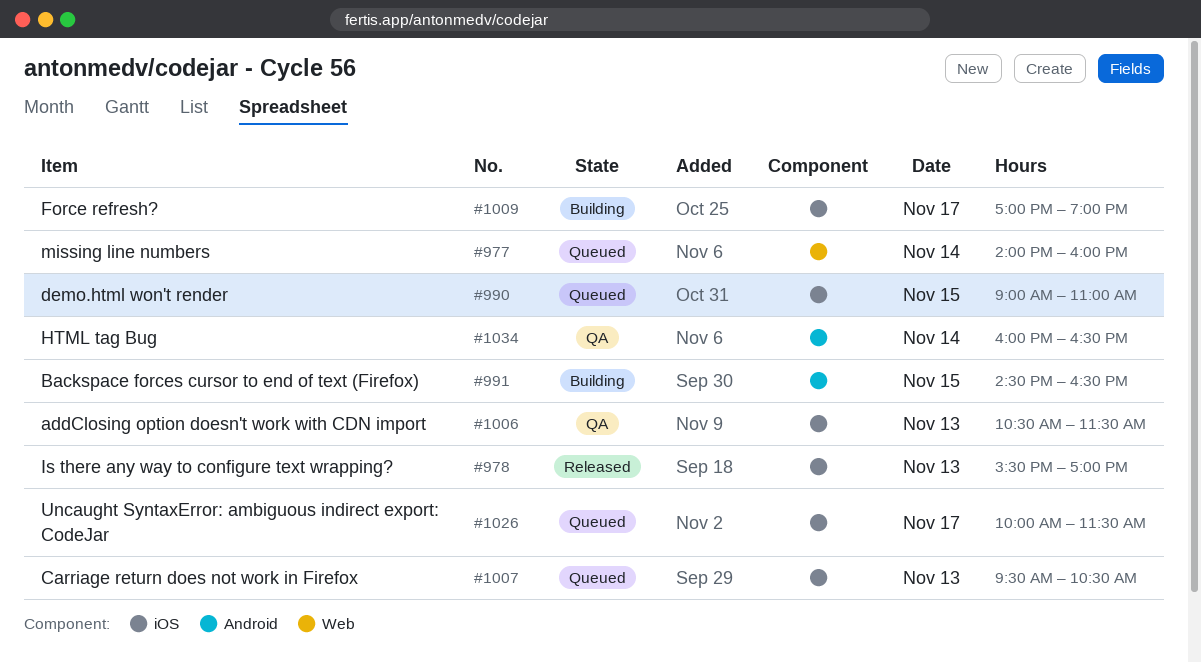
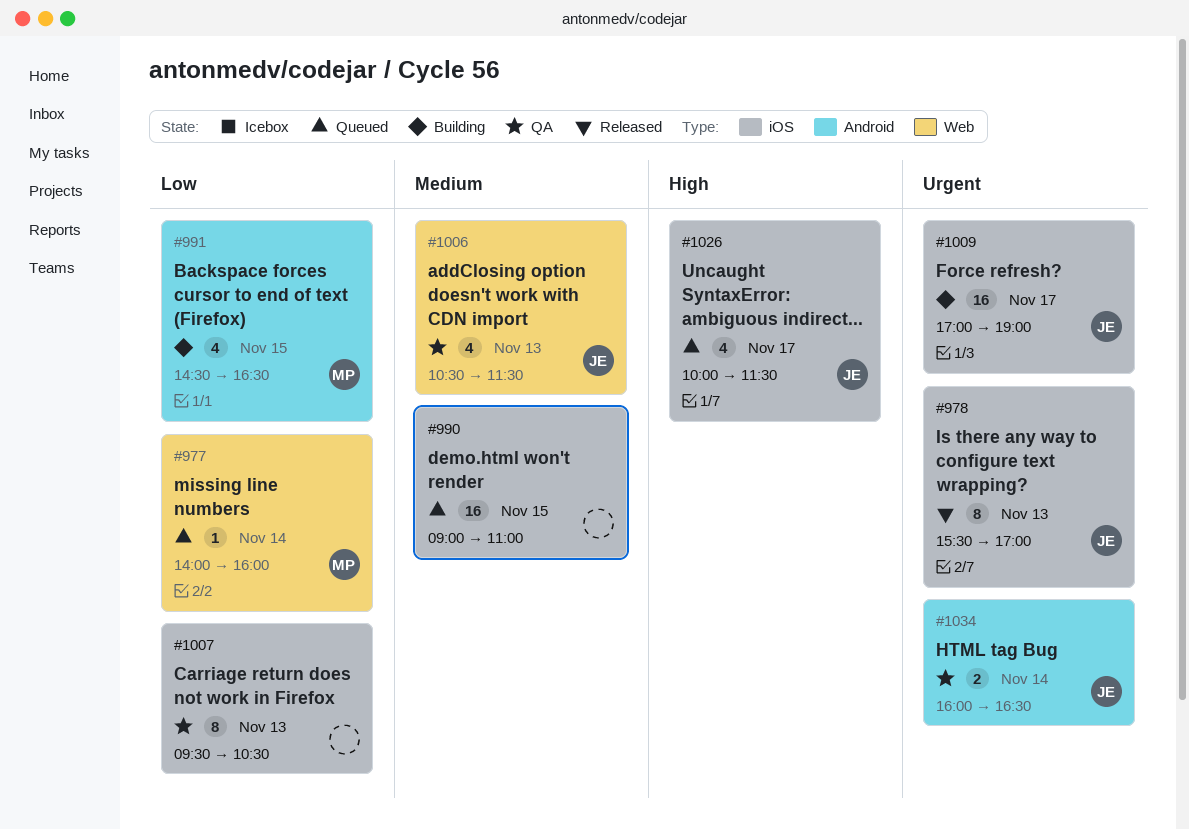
#1006, label: iOS -> Web
#1007, status: Queued -> QA

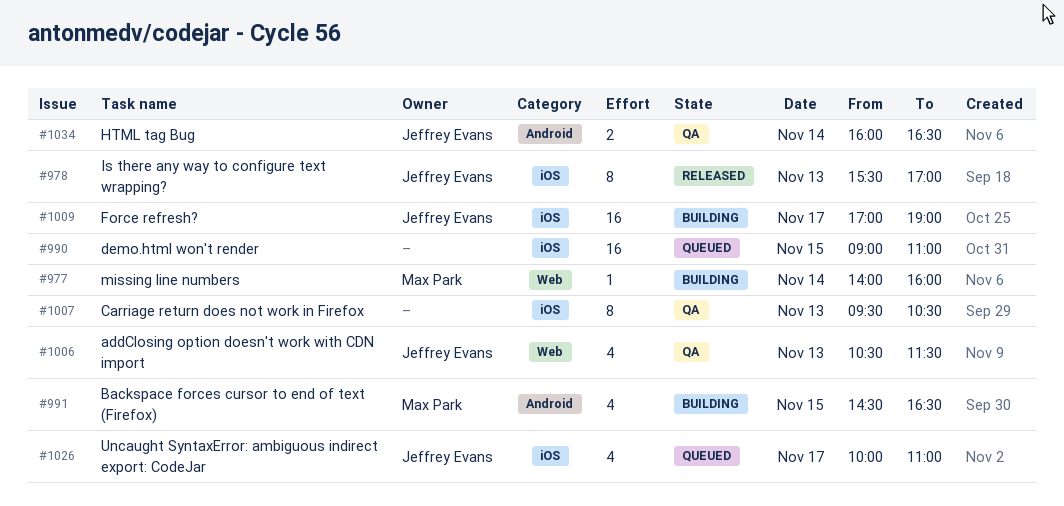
#977, status: Queued -> Building
#1026, ends: 11:30 -> 11:00

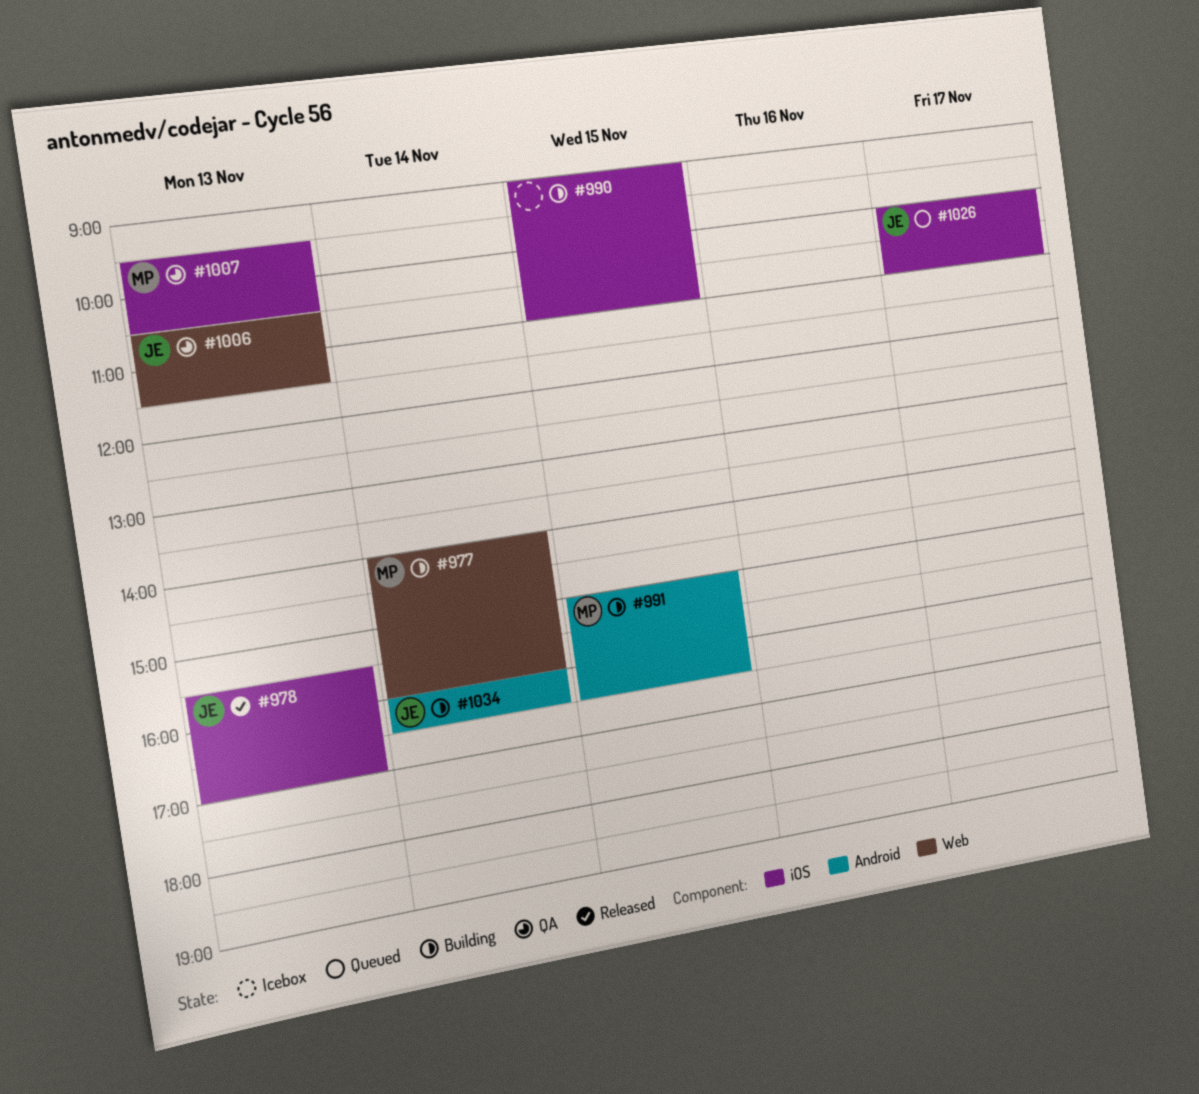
#990, status: Queued -> Building
#991, begins: 14:30 -> 15:00
#1007, owner: none -> Max Park
#1009: present -> none
#1034, status: QA -> Building

